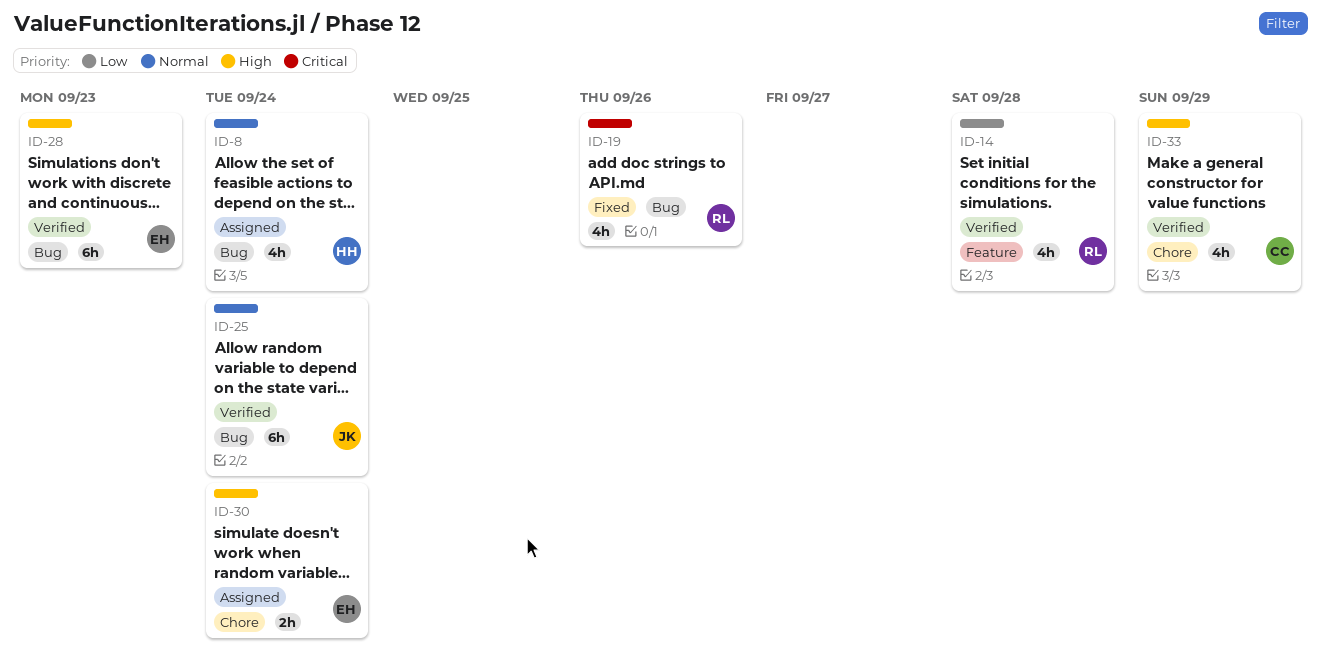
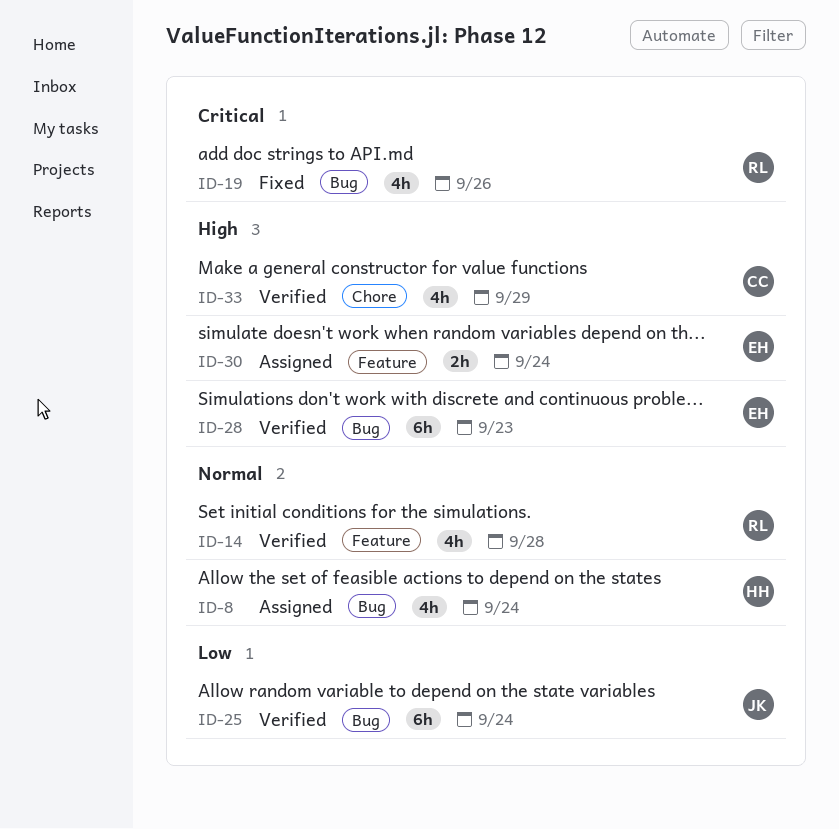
ID-14, priority: Low -> Normal
ID-25, priority: Normal -> Low
ID-30, label: Chore -> Feature

